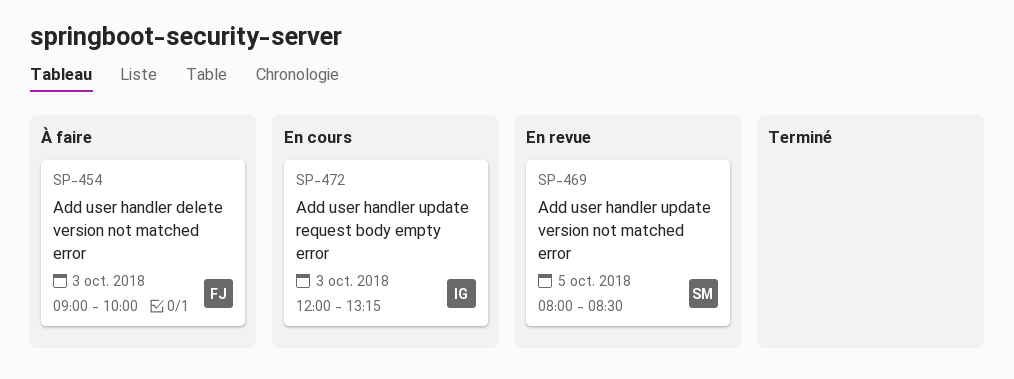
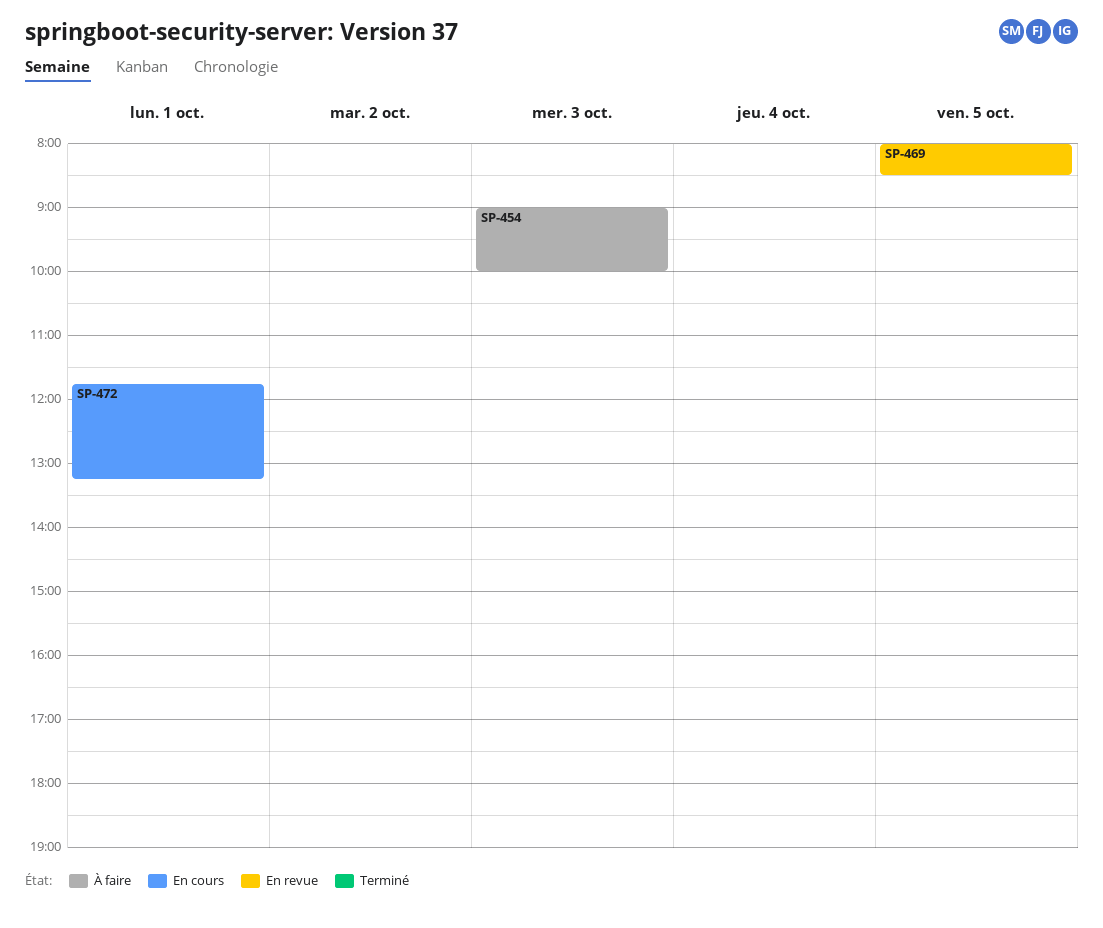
SP-472, day: Oct 3 -> Oct 1
SP-472, begins: 12:00 -> 11:45

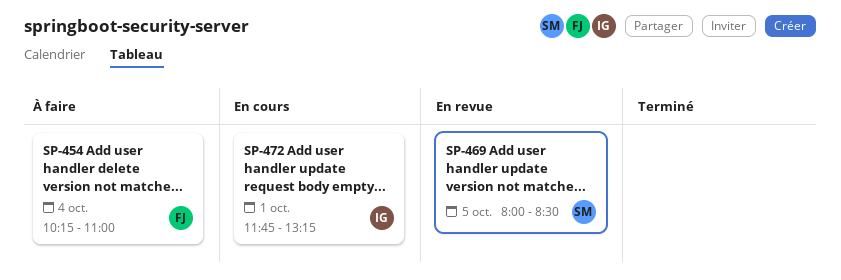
SP-454, day: Oct 3 -> Oct 4
SP-454, begins: 09:00 -> 10:15
SP-454, ends: 10:00 -> 11:00

